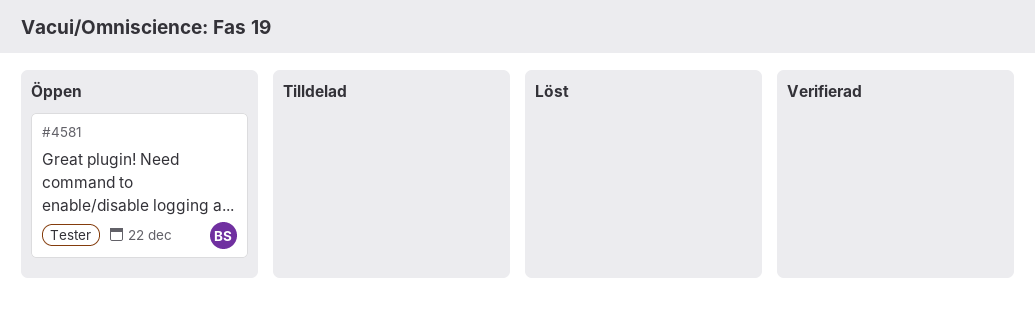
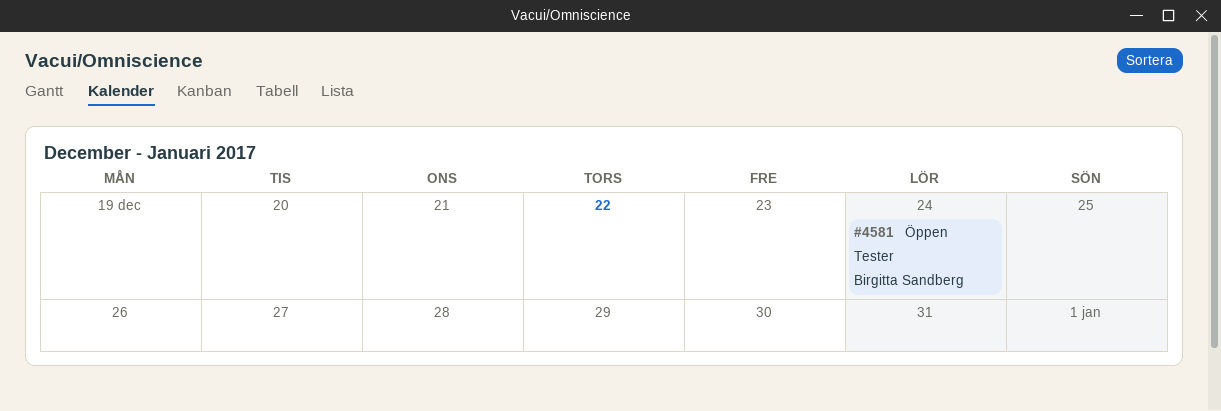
#4581, due: Dec 22 -> Dec 24

